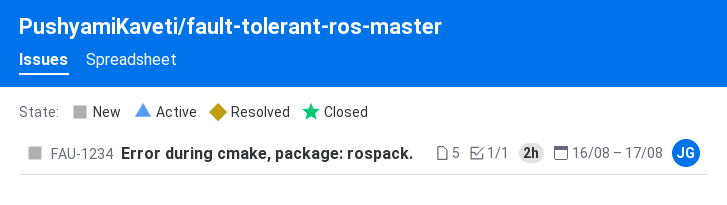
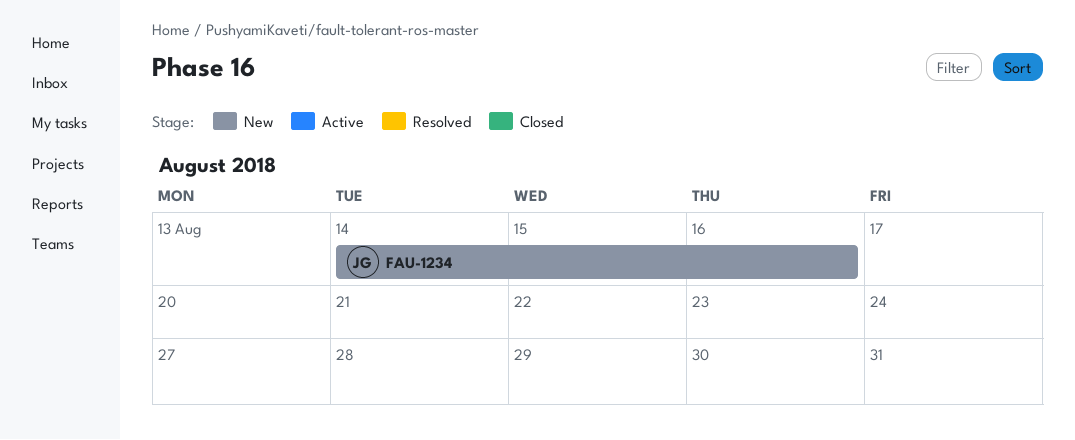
FAU-1234, start: Aug 16 -> Aug 14
FAU-1234, due: Aug 17 -> Aug 16

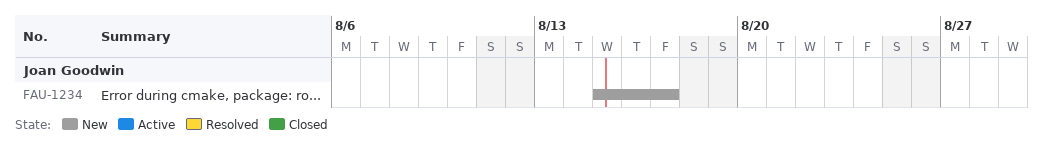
FAU-1234, start: Aug 14 -> Aug 15
FAU-1234, due: Aug 16 -> Aug 17

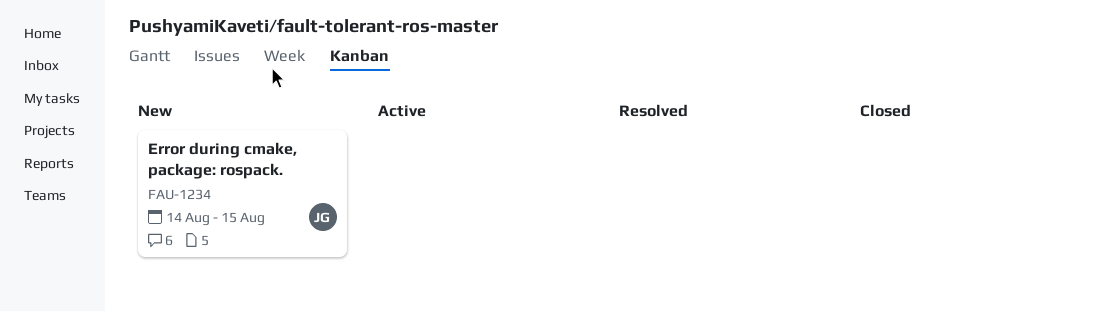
FAU-1234, start: Aug 15 -> Aug 14
FAU-1234, due: Aug 17 -> Aug 15

